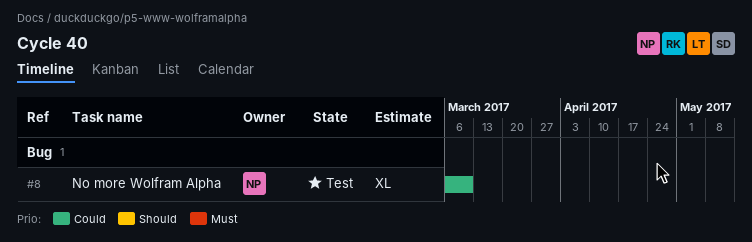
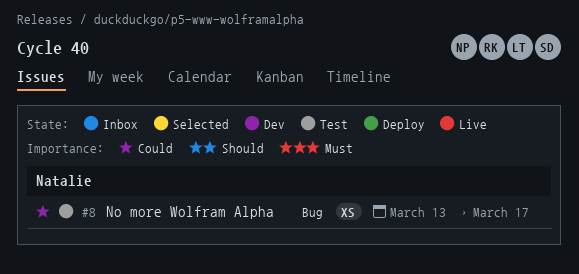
#8, estimate: XL -> XS
#8, start: Mar 6 -> Mar 13
#8, due: Mar 10 -> Mar 17

